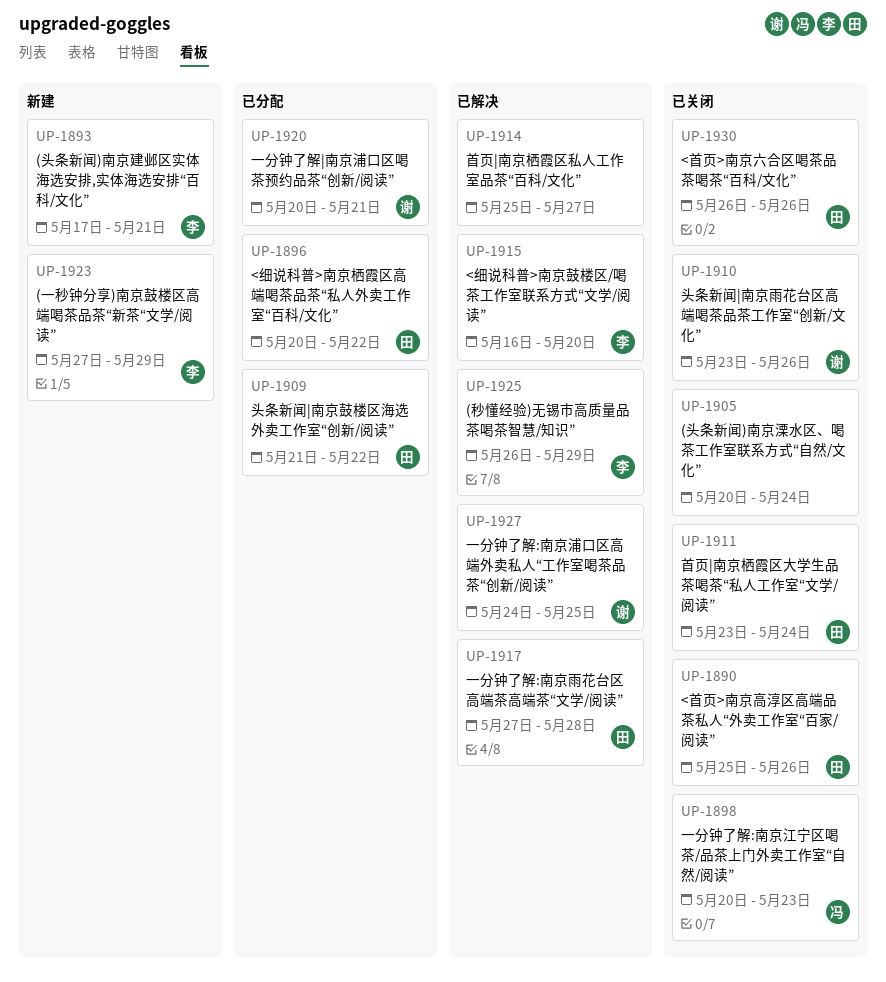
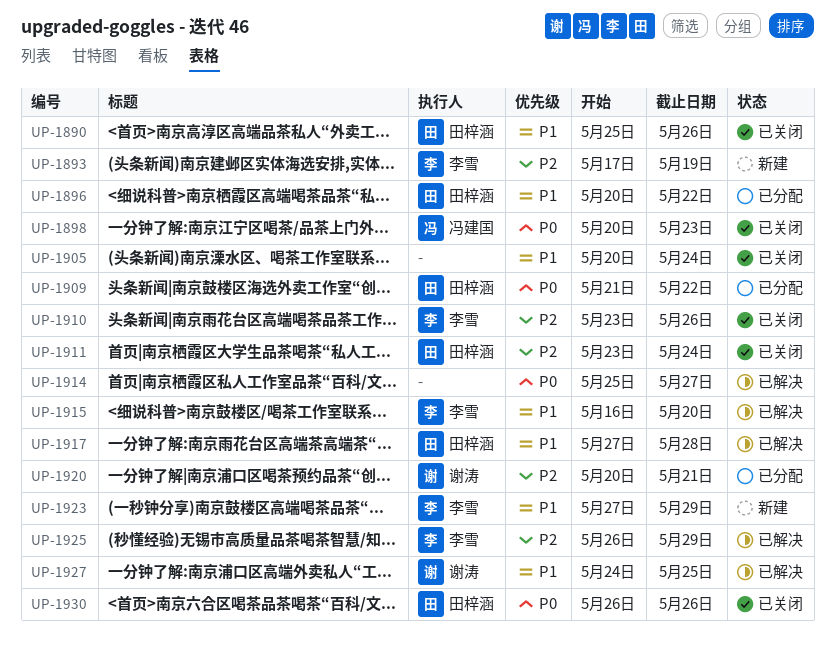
UP-1893, due: May 21 -> May 19
UP-1910, owner: 谢涛 -> 李雪

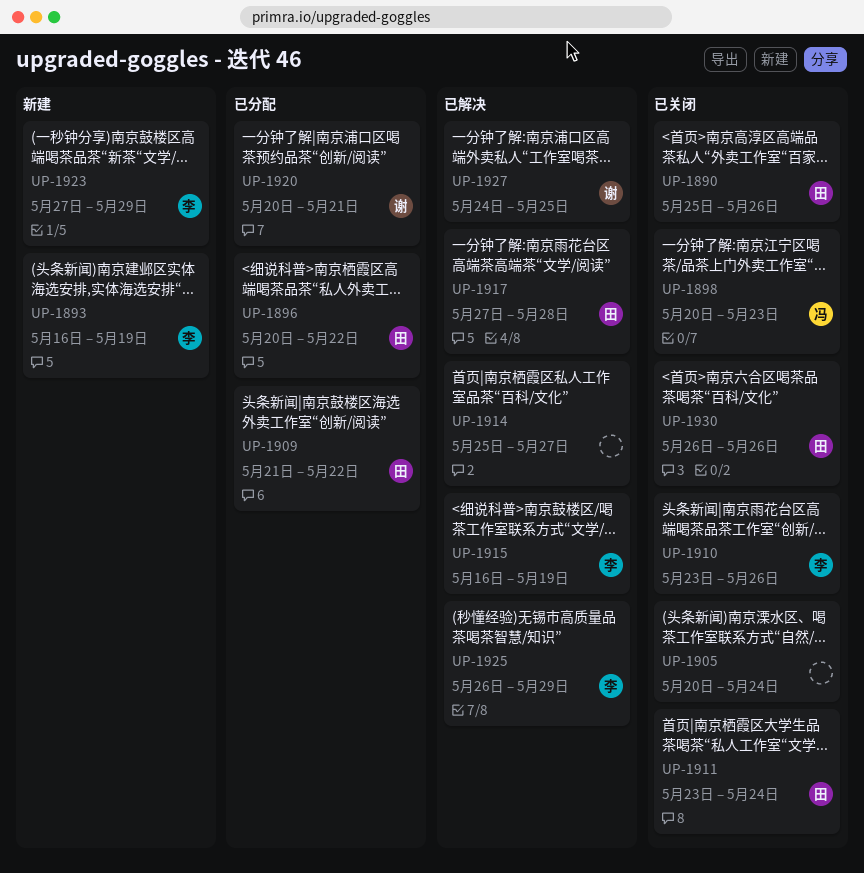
UP-1893, start: May 17 -> May 16
UP-1915, due: May 20 -> May 19

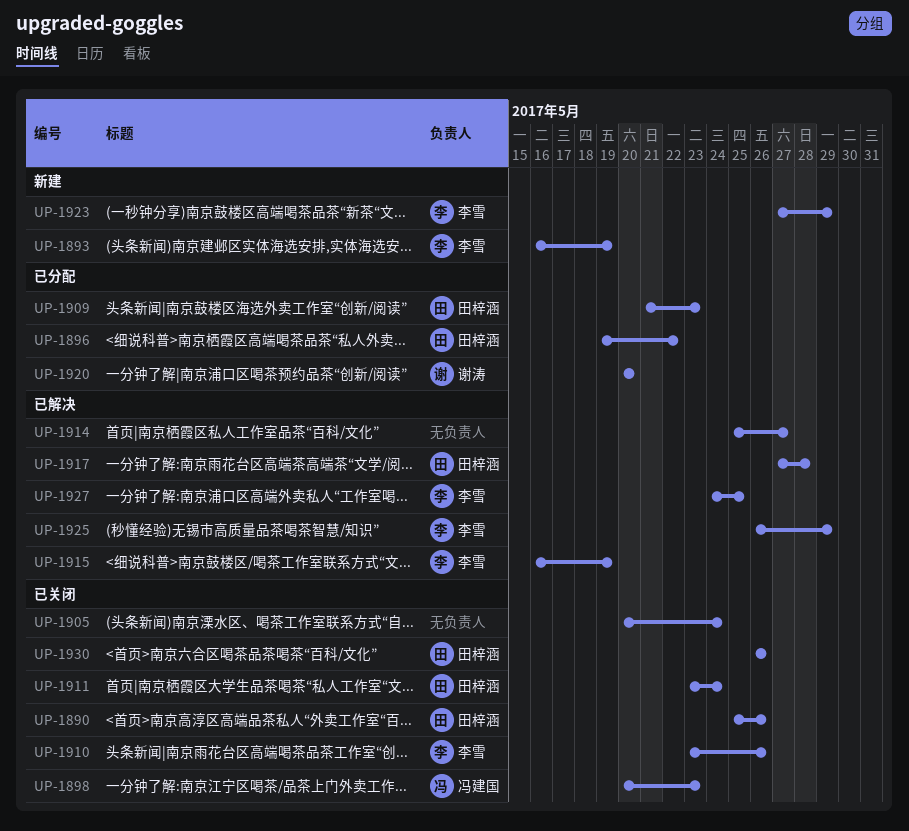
UP-1896, start: May 20 -> May 19
UP-1909, due: May 22 -> May 23
UP-1920, due: May 21 -> May 20
UP-1927, owner: 谢涛 -> 李雪

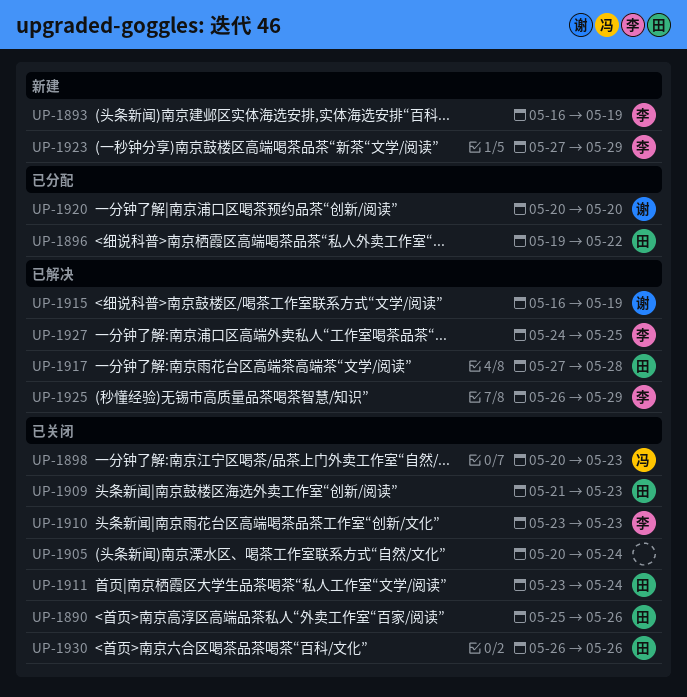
UP-1909, status: 已分配 -> 已关闭
UP-1910, due: May 26 -> May 23
UP-1914: present -> none
UP-1915, owner: 李雪 -> 谢涛

